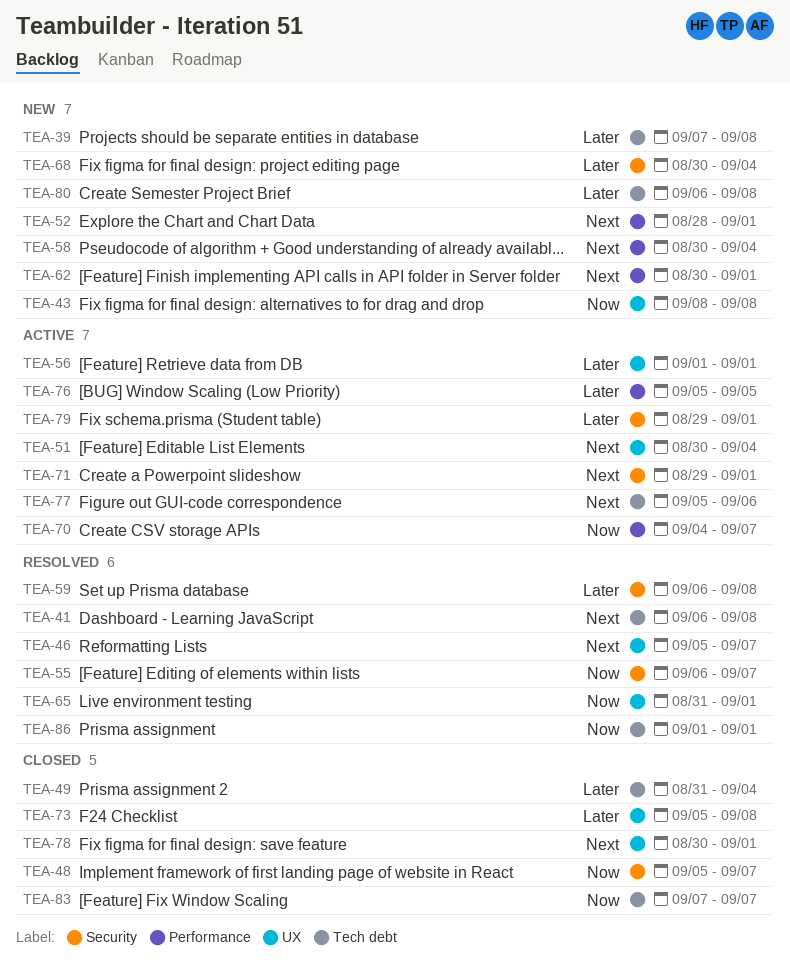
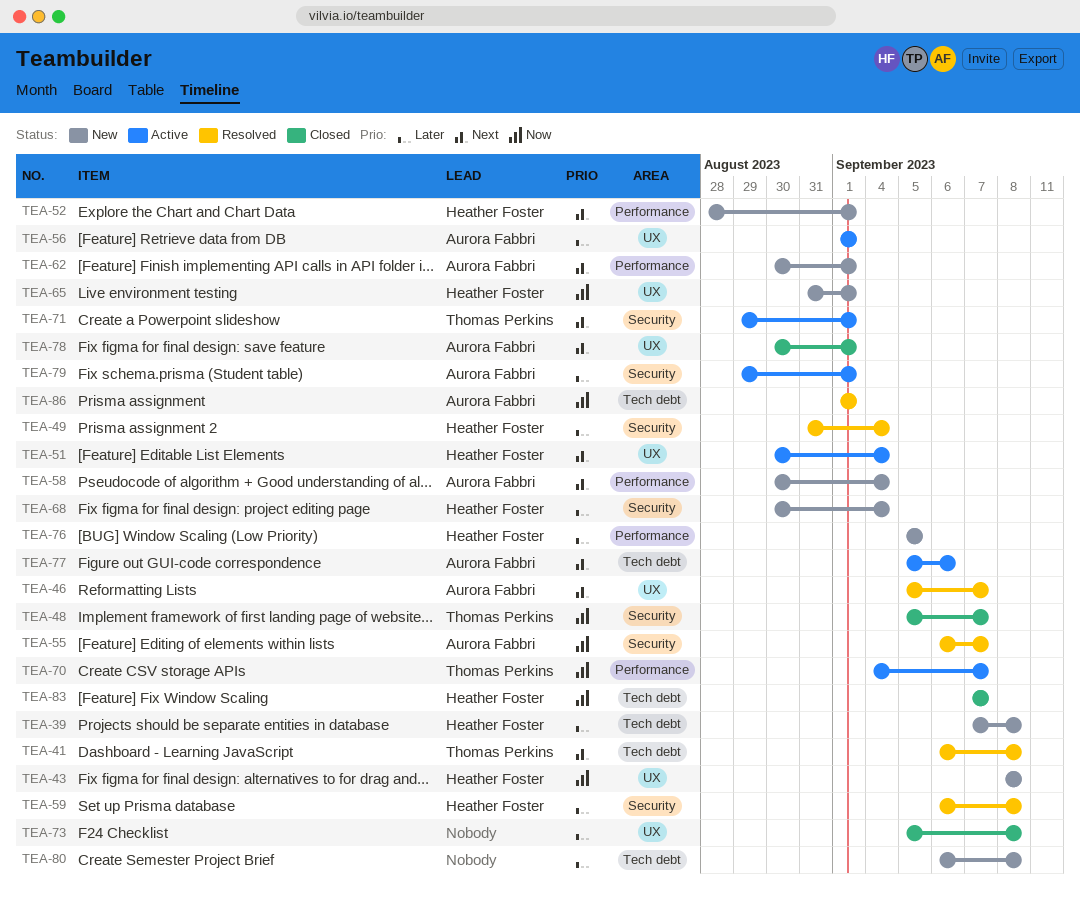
TEA-49, status: Closed -> Resolved
TEA-49, label: Tech debt -> Security
TEA-65, status: Resolved -> New
TEA-76, status: Active -> New

